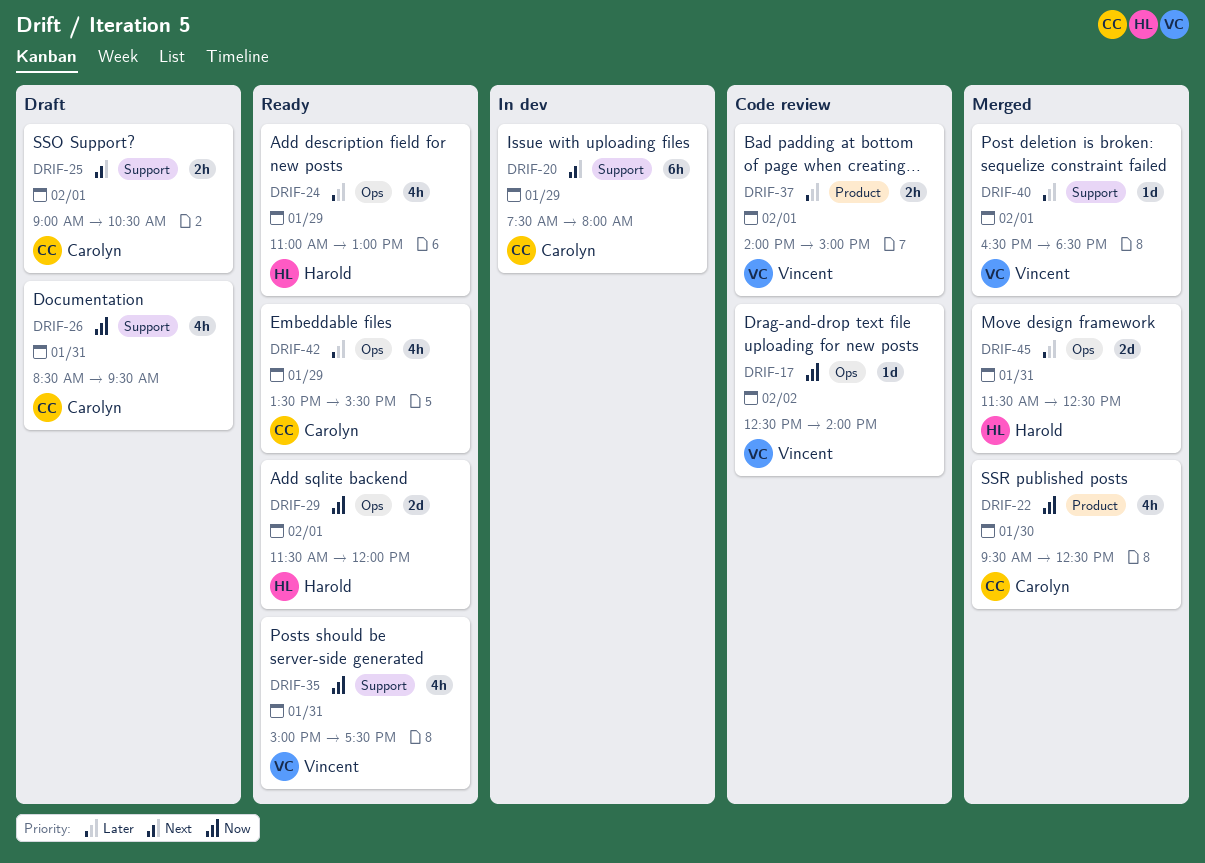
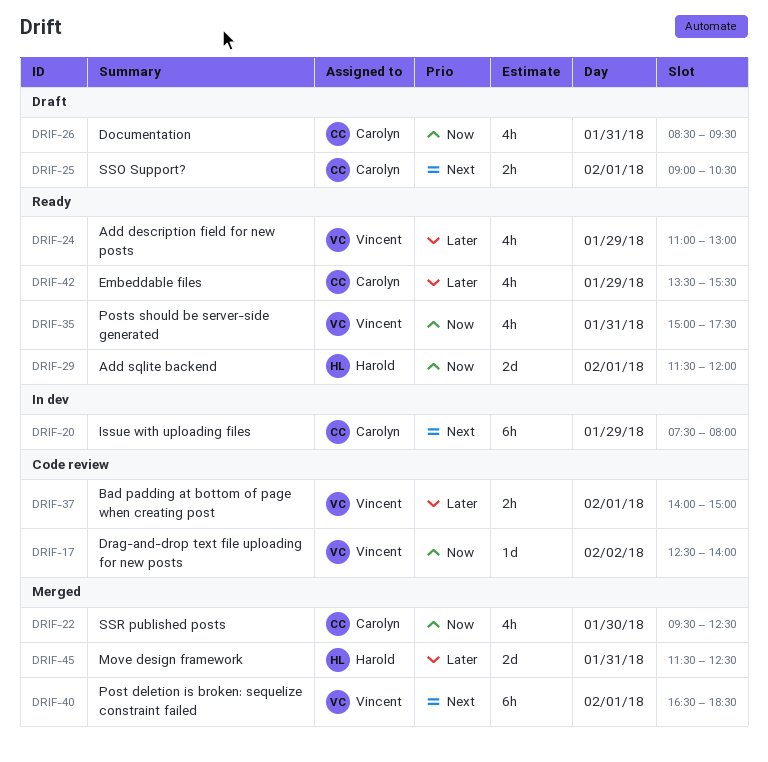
DRIF-24, owner: Harold -> Vincent
DRIF-40, priority: Later -> Next
DRIF-40, estimate: 1d -> 6h

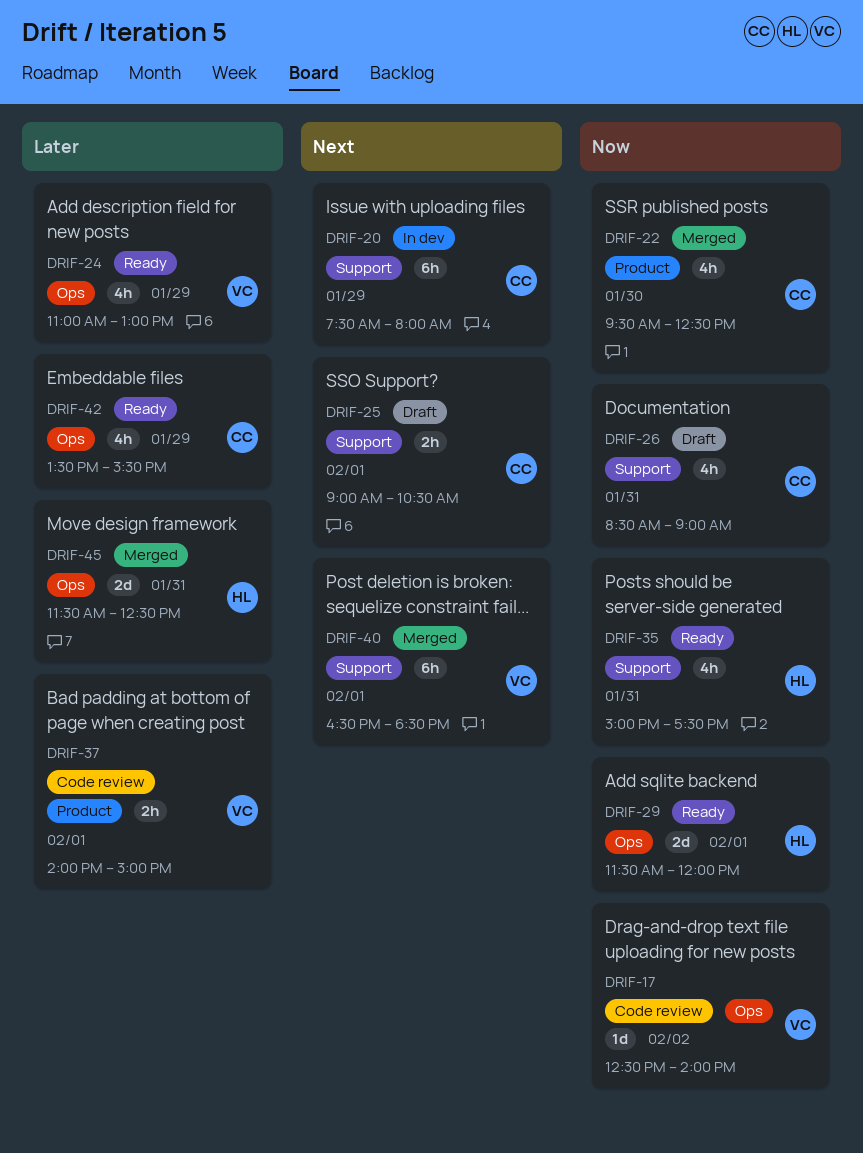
DRIF-26, ends: 09:30 -> 09:00
DRIF-35, owner: Vincent -> Harold

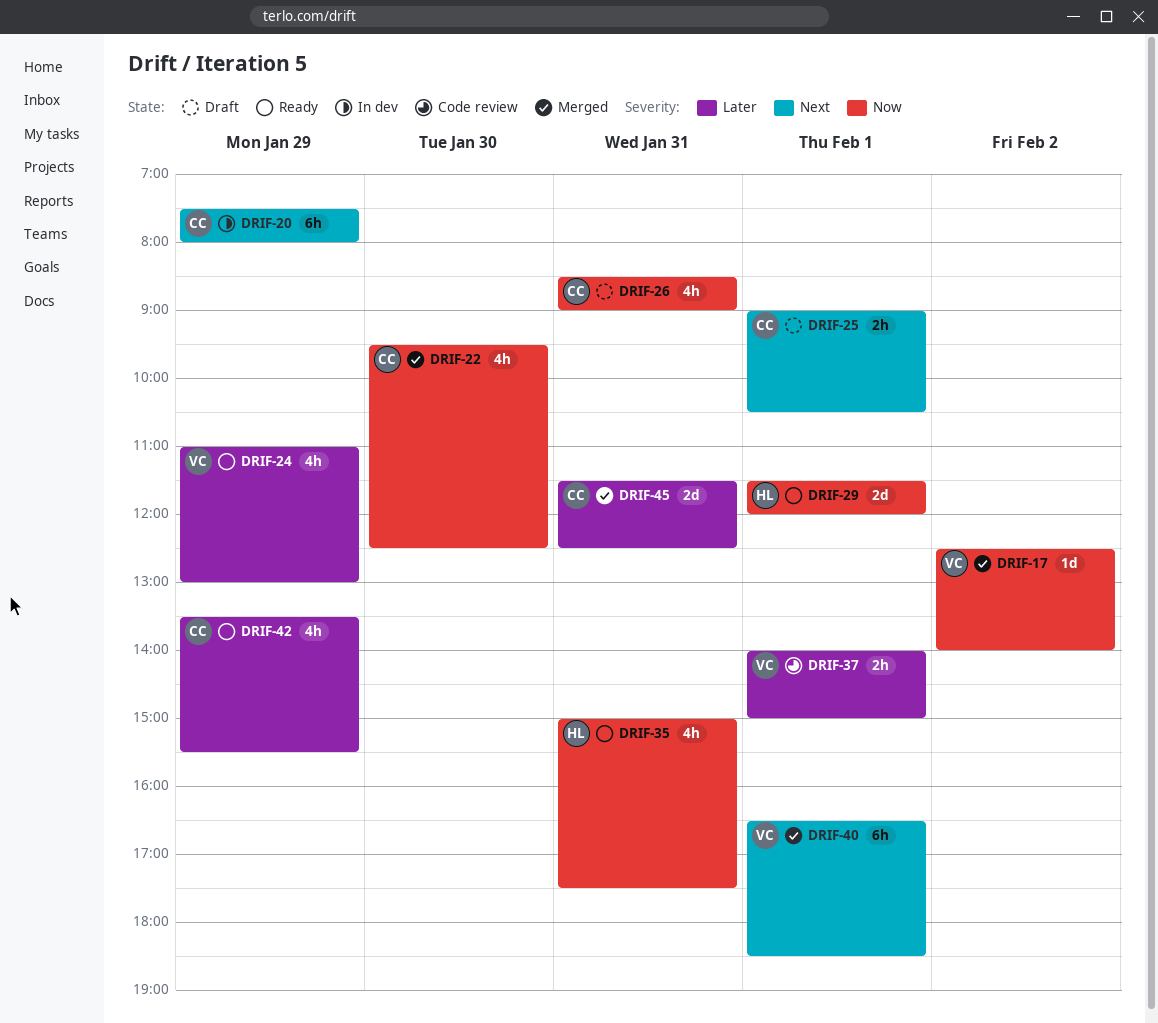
DRIF-17, status: Code review -> Merged
DRIF-45, owner: HL -> CC

